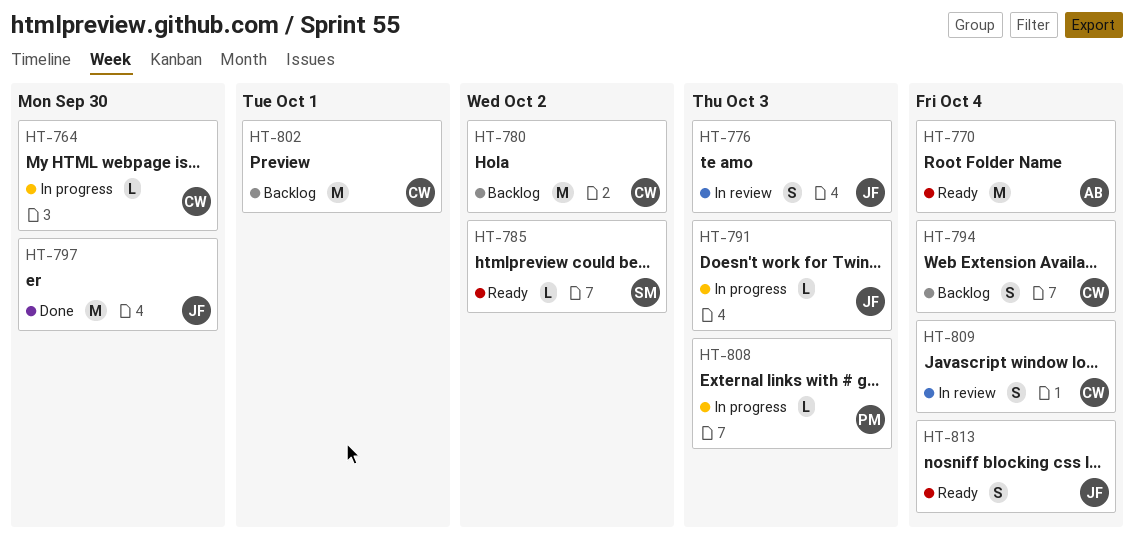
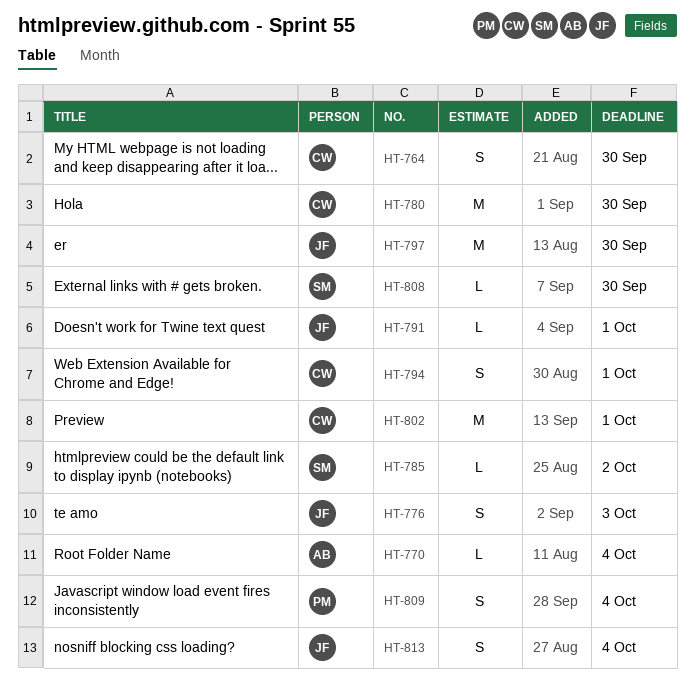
HT-764, estimate: L -> S
HT-770, estimate: M -> L
HT-780, due: Oct 2 -> Sep 30
HT-791, due: Oct 3 -> Oct 1
HT-794, due: Oct 4 -> Oct 1
HT-808, owner: PM -> SM
HT-808, due: Oct 3 -> Sep 30
HT-809, owner: CW -> PM

